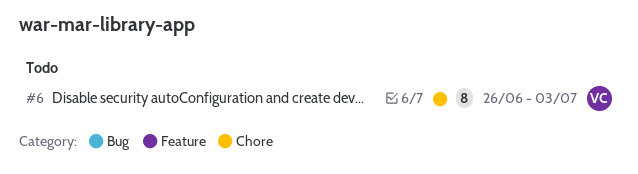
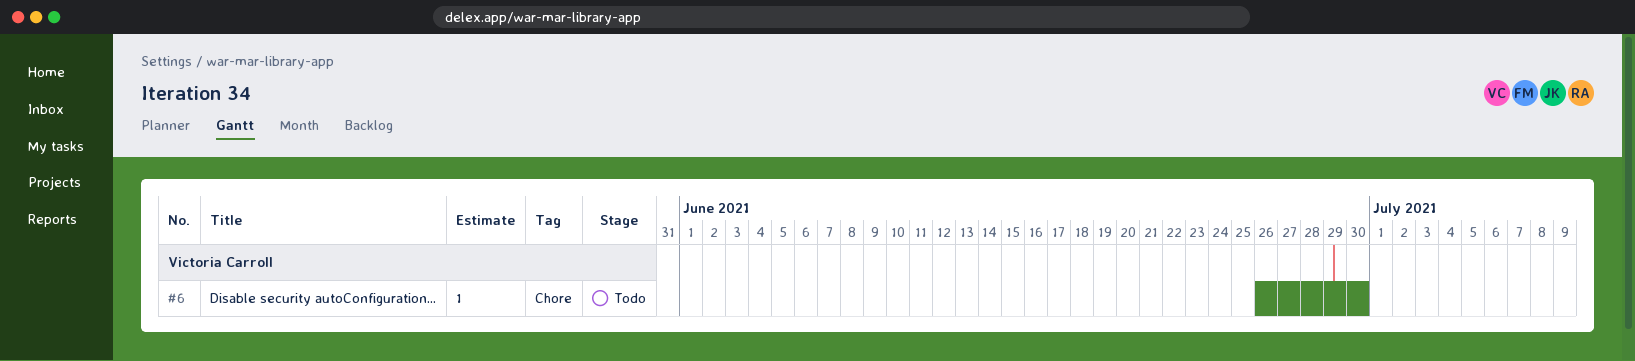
#6, estimate: 8 -> 1
#6, due: Jul 3 -> Jun 30

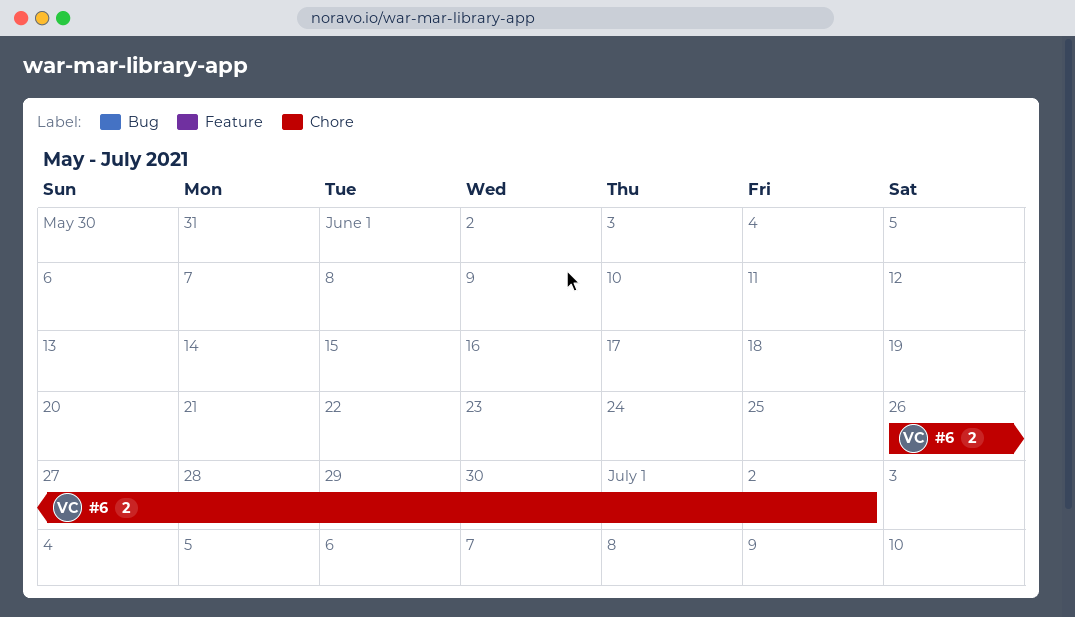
#6, estimate: 1 -> 2
#6, due: Jun 30 -> Jul 2

